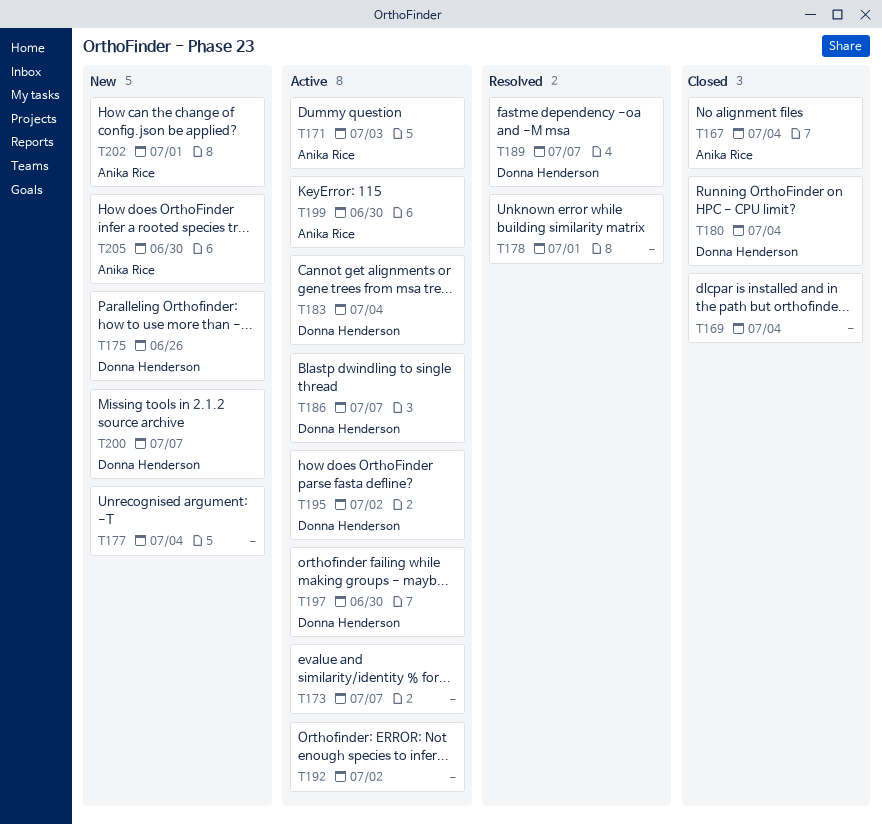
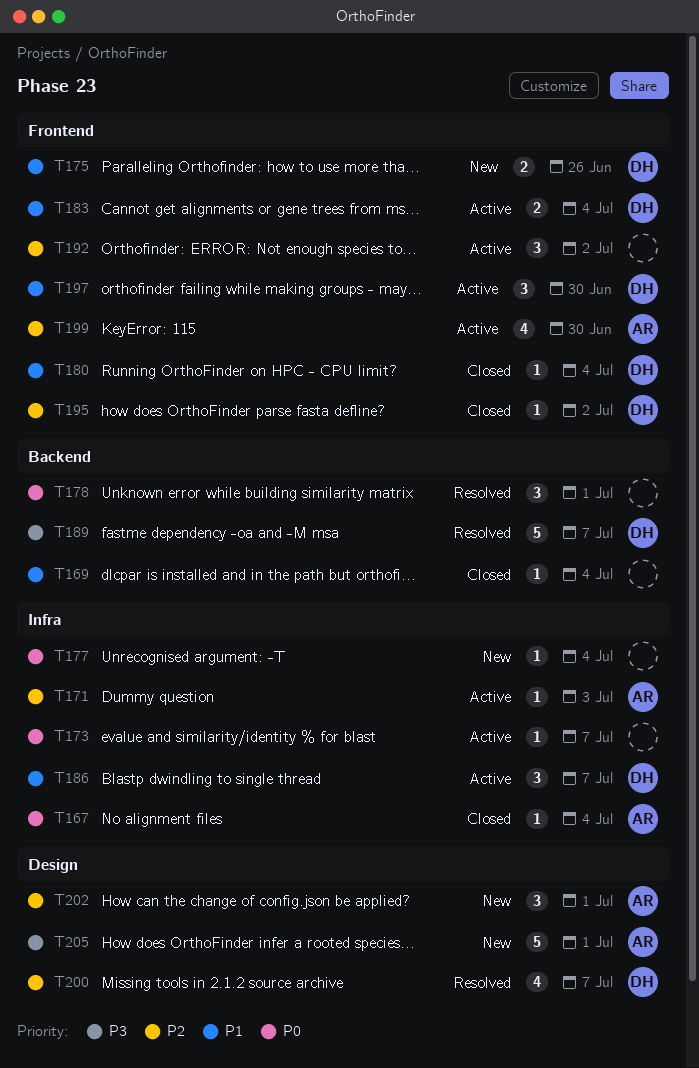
T195, status: Active -> Closed
T200, status: New -> Resolved
T205, due: Jun 30 -> Jul 1

